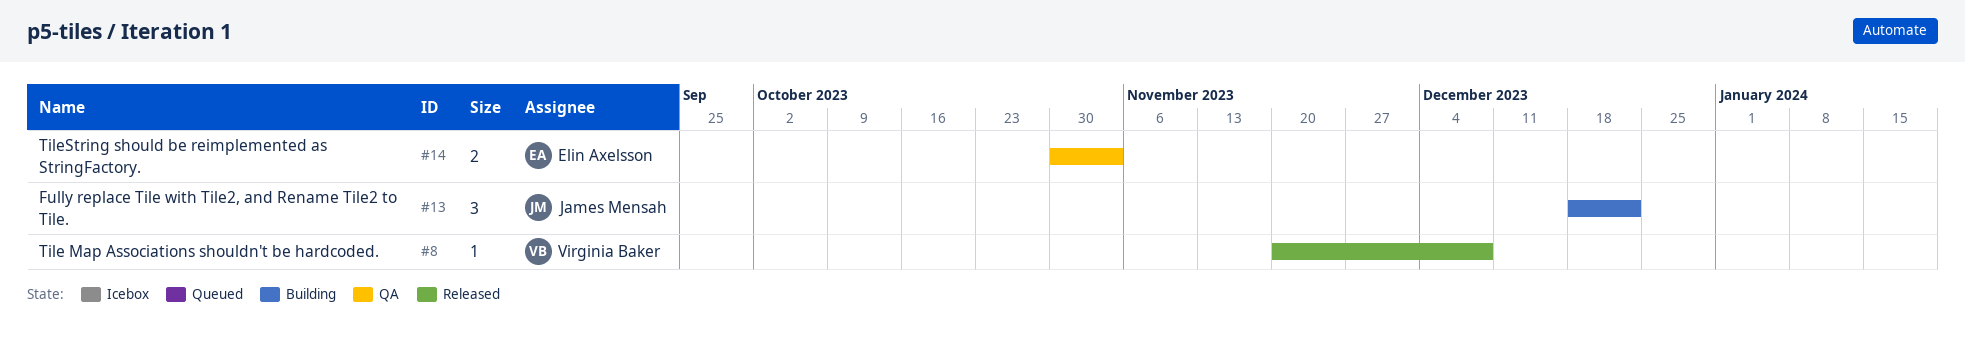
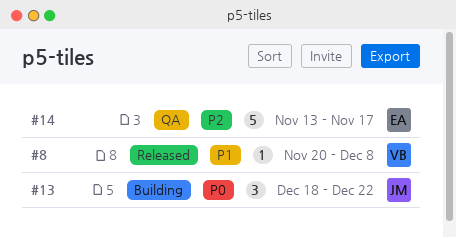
#14, estimate: 2 -> 5
#14, start: Oct 30 -> Nov 13
#14, due: Nov 3 -> Nov 17

